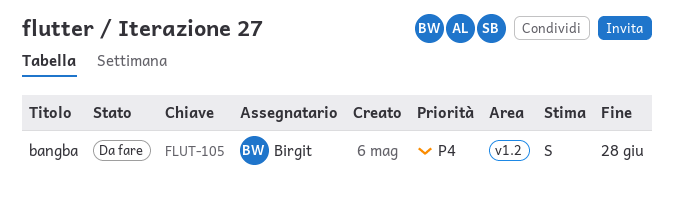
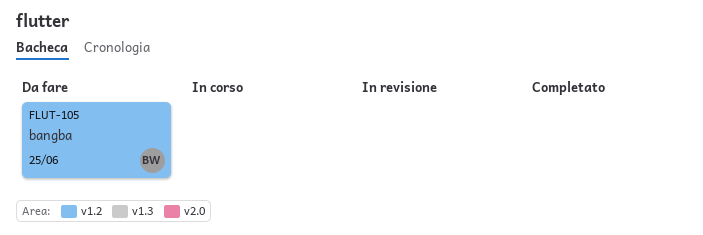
FLUT-105, due: Jun 28 -> Jun 25

